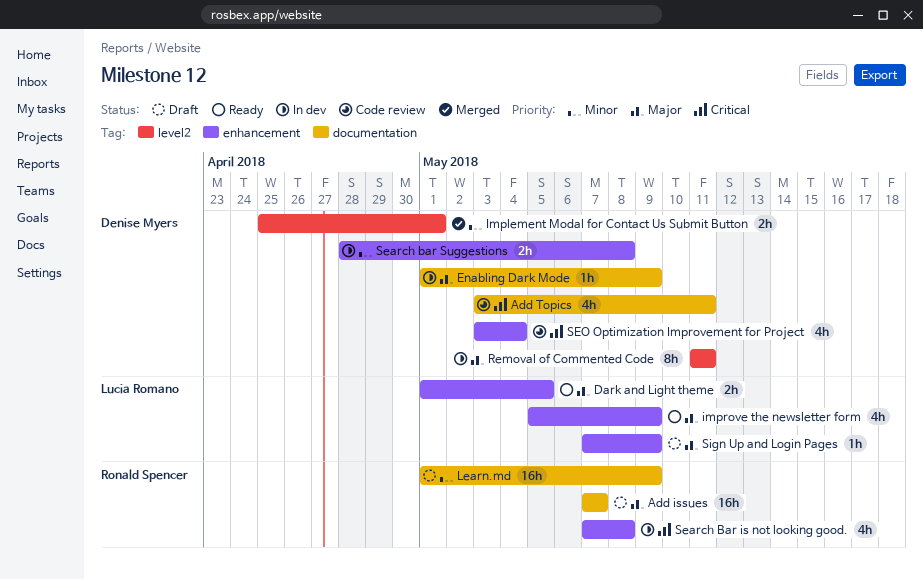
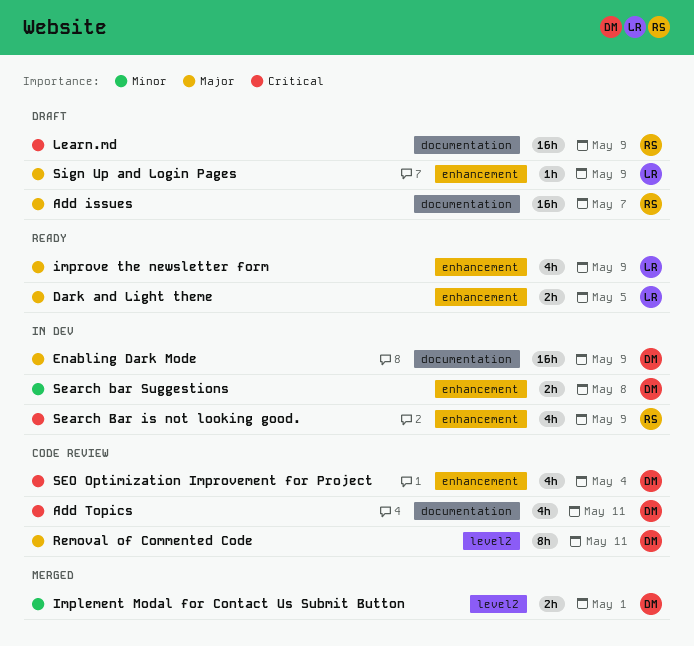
Enabling Dark Mode, estimate: 1h -> 16h
Learn.md, priority: Minor -> Critical
Removal of Commented Code, status: In dev -> Code review
Search Bar is not looking good., due: May 8 -> May 9

